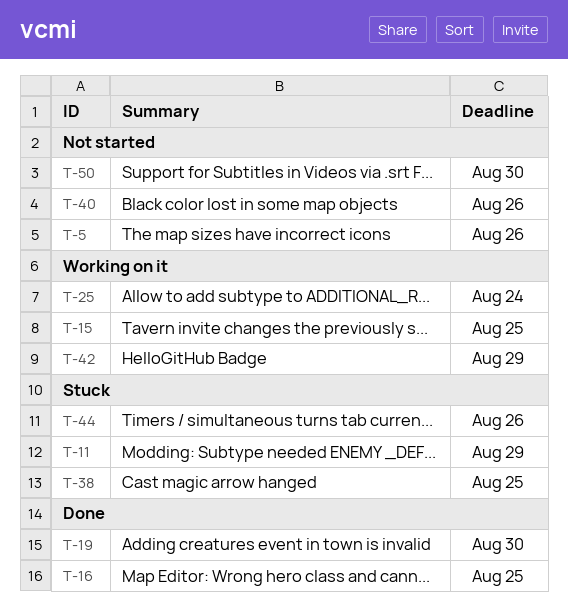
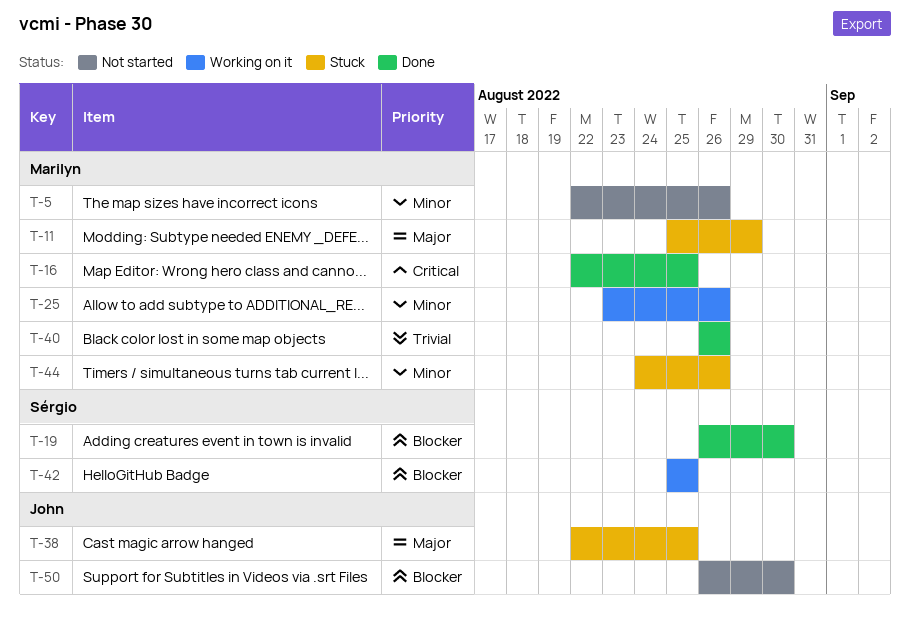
T-15: present -> none
T-25, due: Aug 24 -> Aug 26
T-40, status: Not started -> Done
T-42, due: Aug 29 -> Aug 25

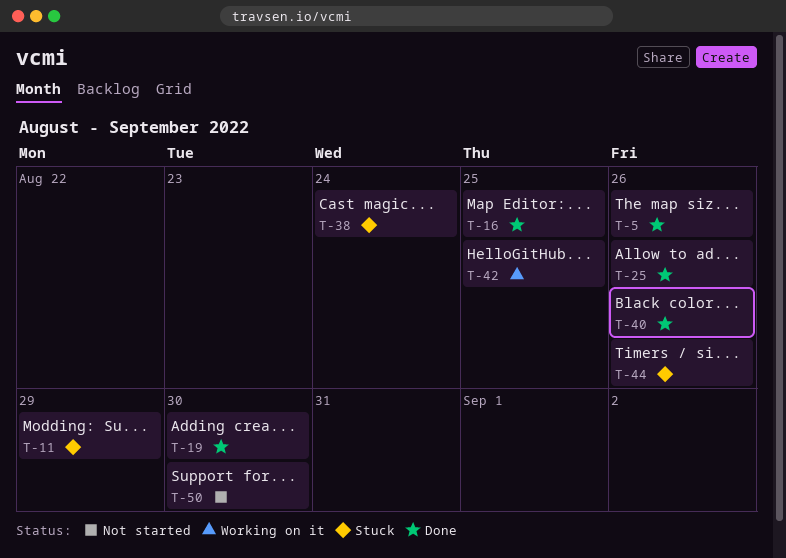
T-5, status: Not started -> Done
T-25, status: Working on it -> Done
T-38, due: Aug 25 -> Aug 24

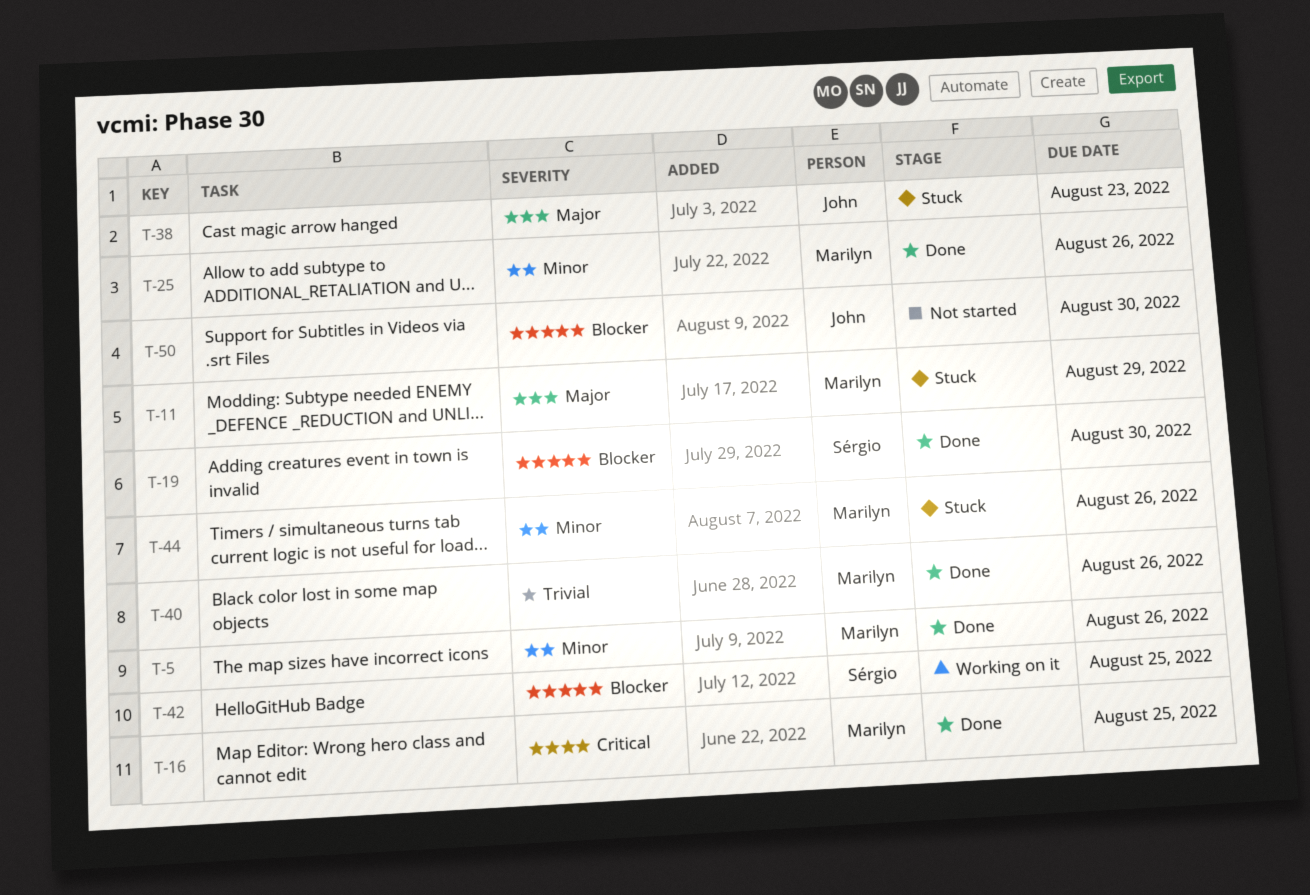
T-38, due: Aug 24 -> Aug 23

